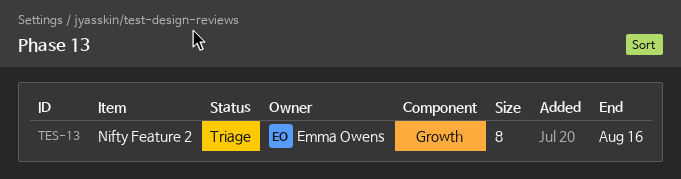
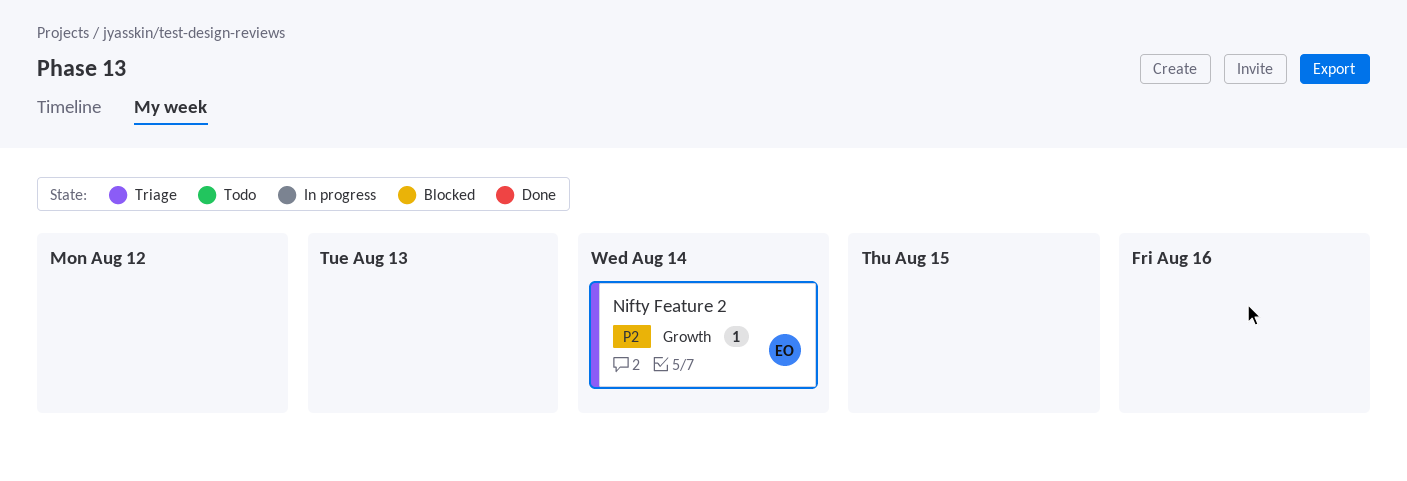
Nifty Feature 2, estimate: 8 -> 1
Nifty Feature 2, due: Aug 16 -> Aug 14

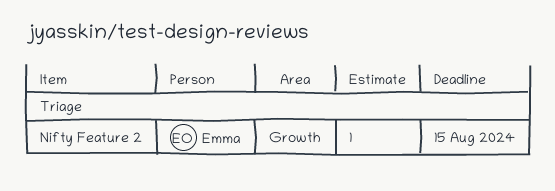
Nifty Feature 2, due: Aug 14 -> Aug 15

